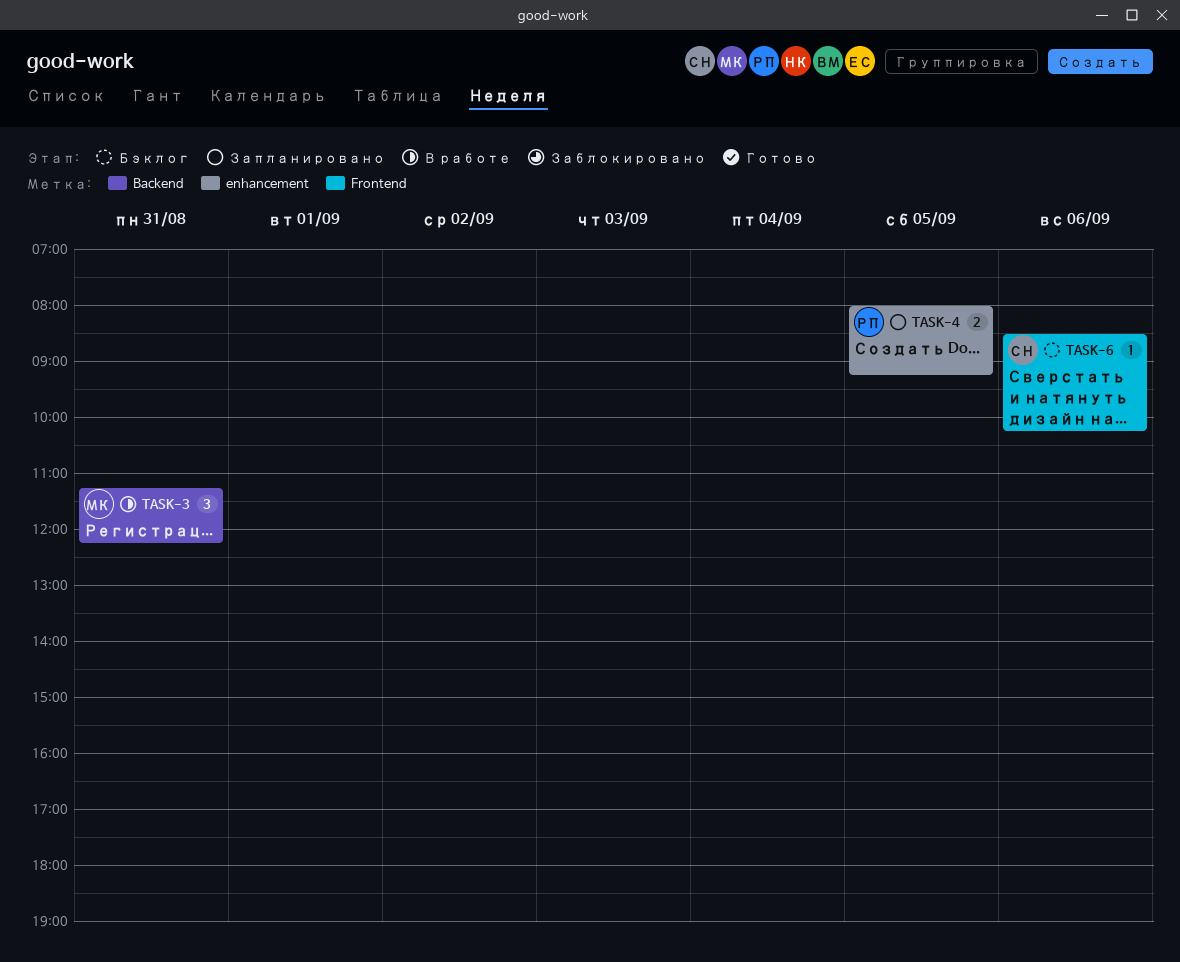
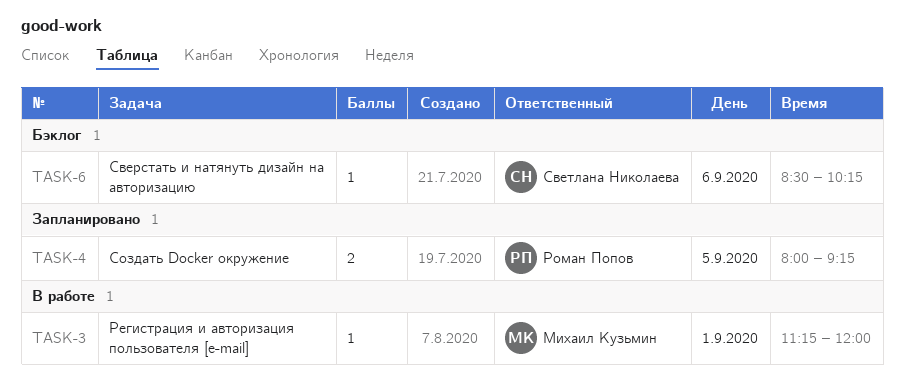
TASK-3, estimate: 3 -> 1
TASK-3, day: Aug 31 -> Sep 1
TASK-3, ends: 12:15 -> 12:00

